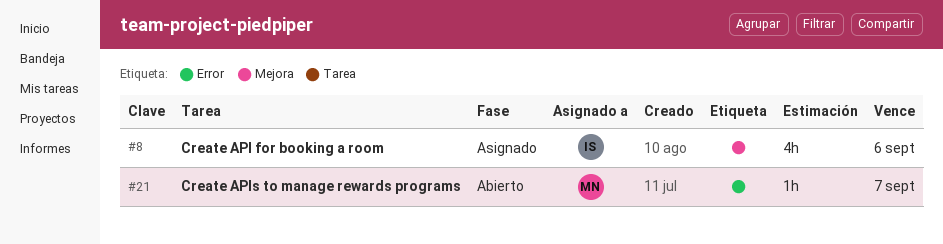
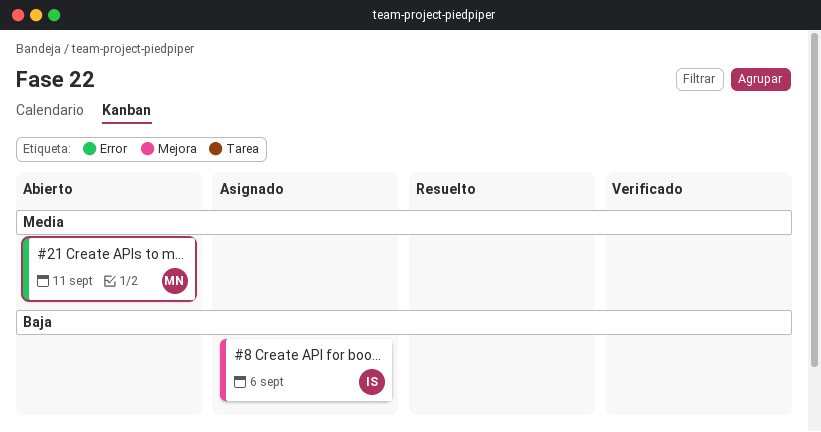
#21, due: Sep 7 -> Sep 11

